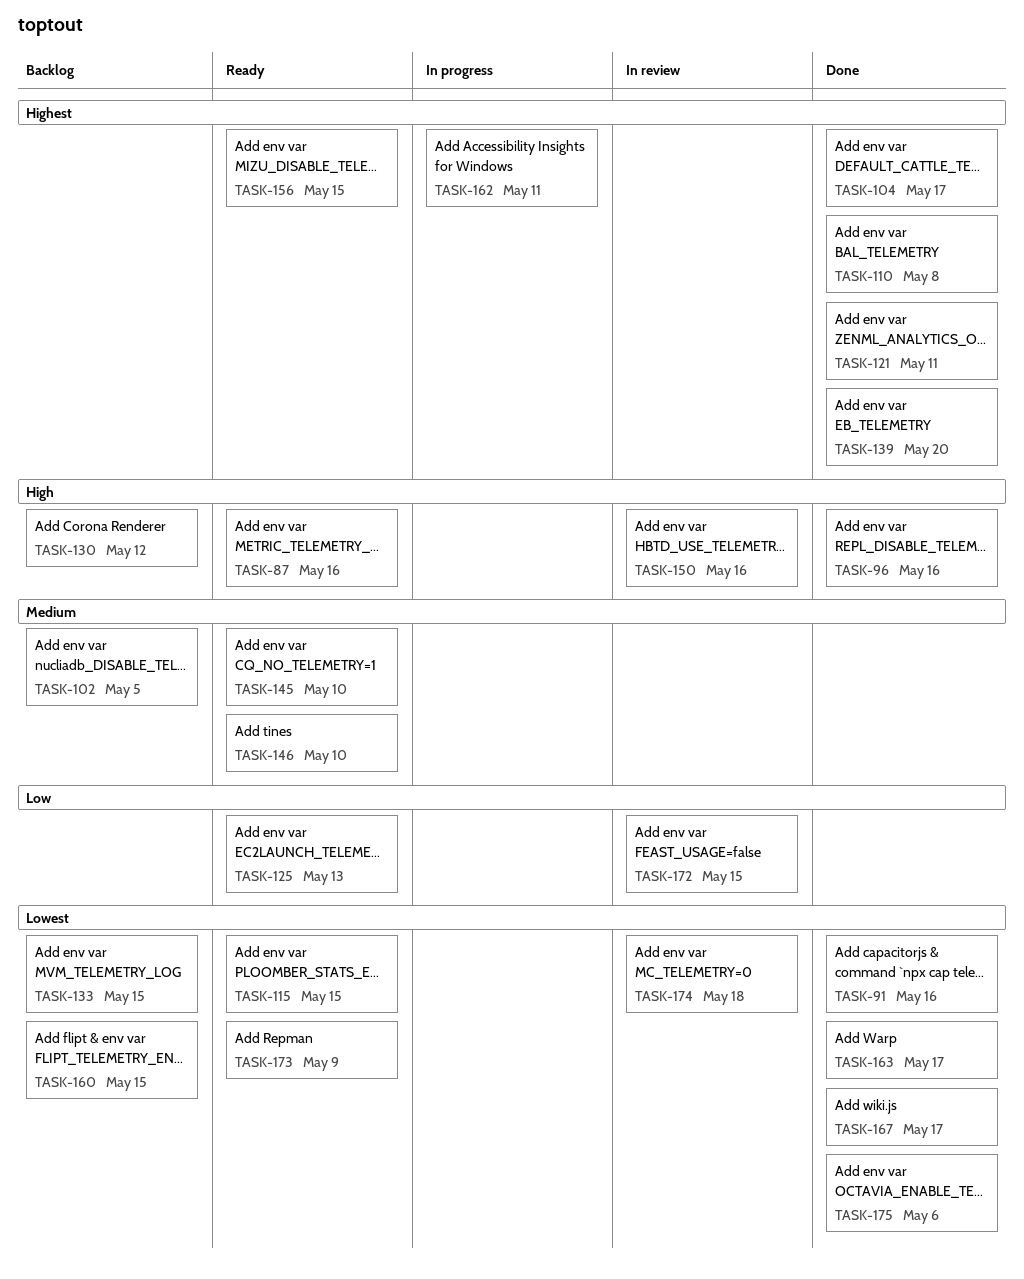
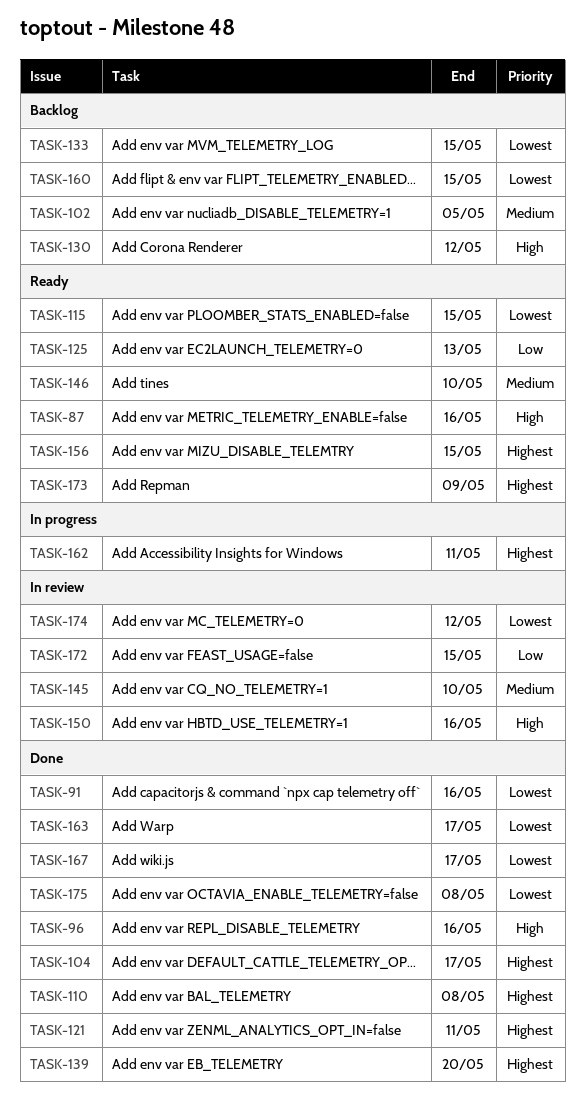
TASK-145, status: Ready -> In review
TASK-173, priority: Lowest -> Highest
TASK-174, due: May 18 -> May 12
TASK-175, due: May 6 -> May 8

